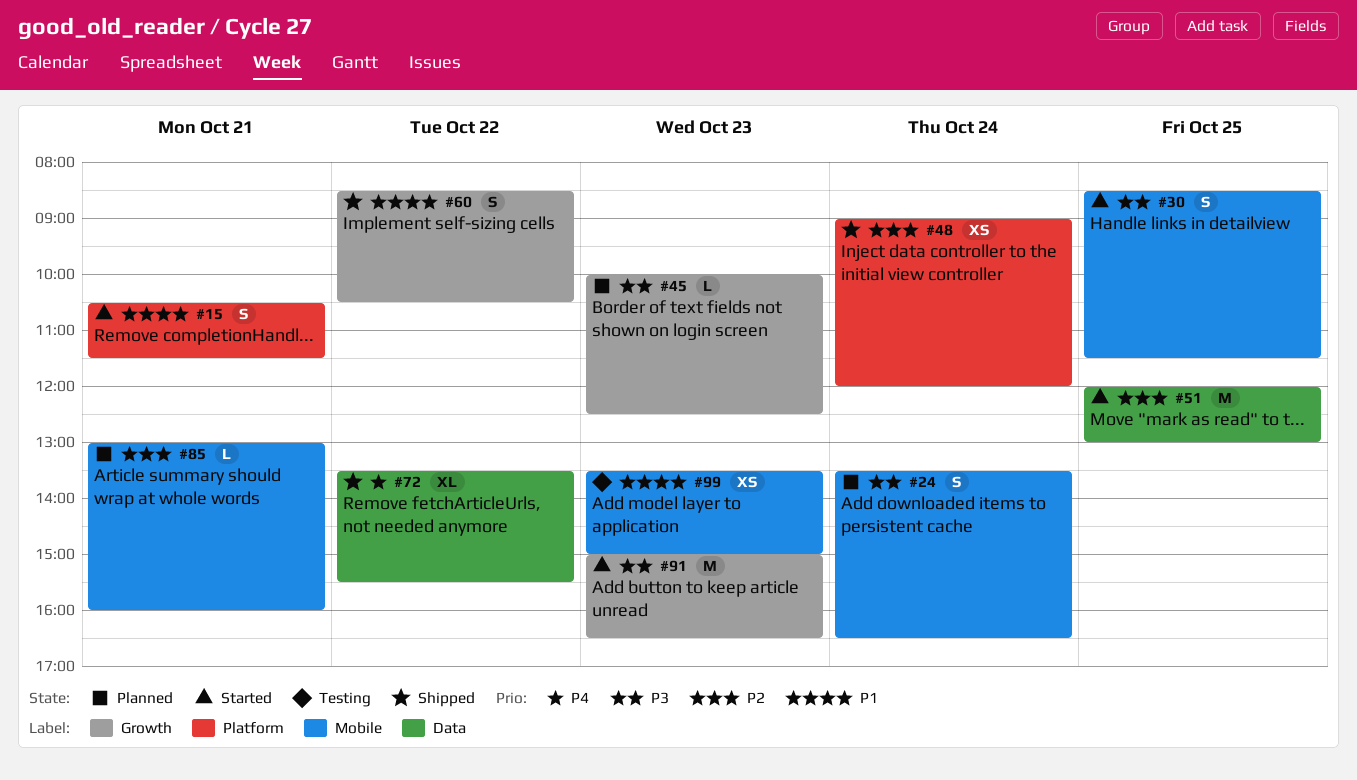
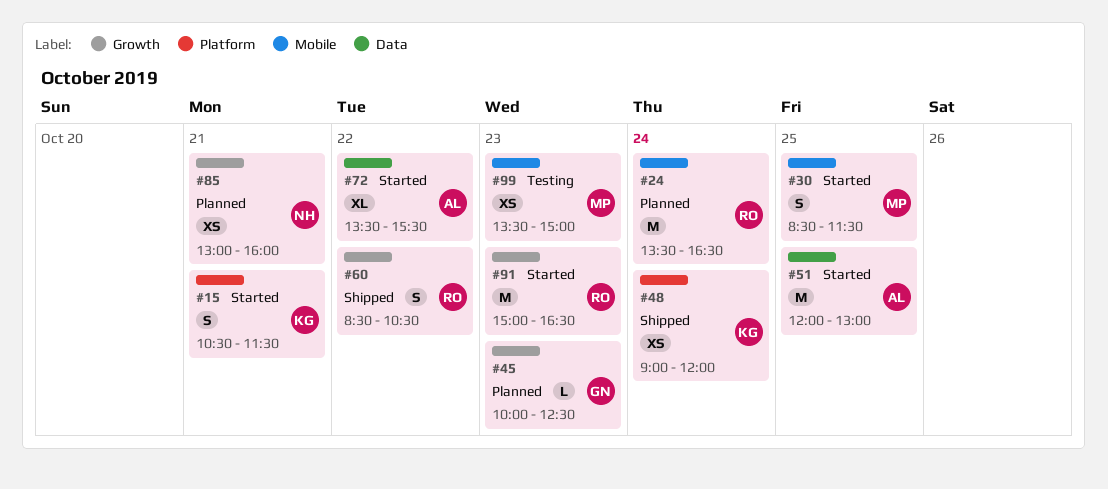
#24, estimate: S -> M
#72, status: Shipped -> Started
#85, label: Mobile -> Growth
#85, estimate: L -> XS

